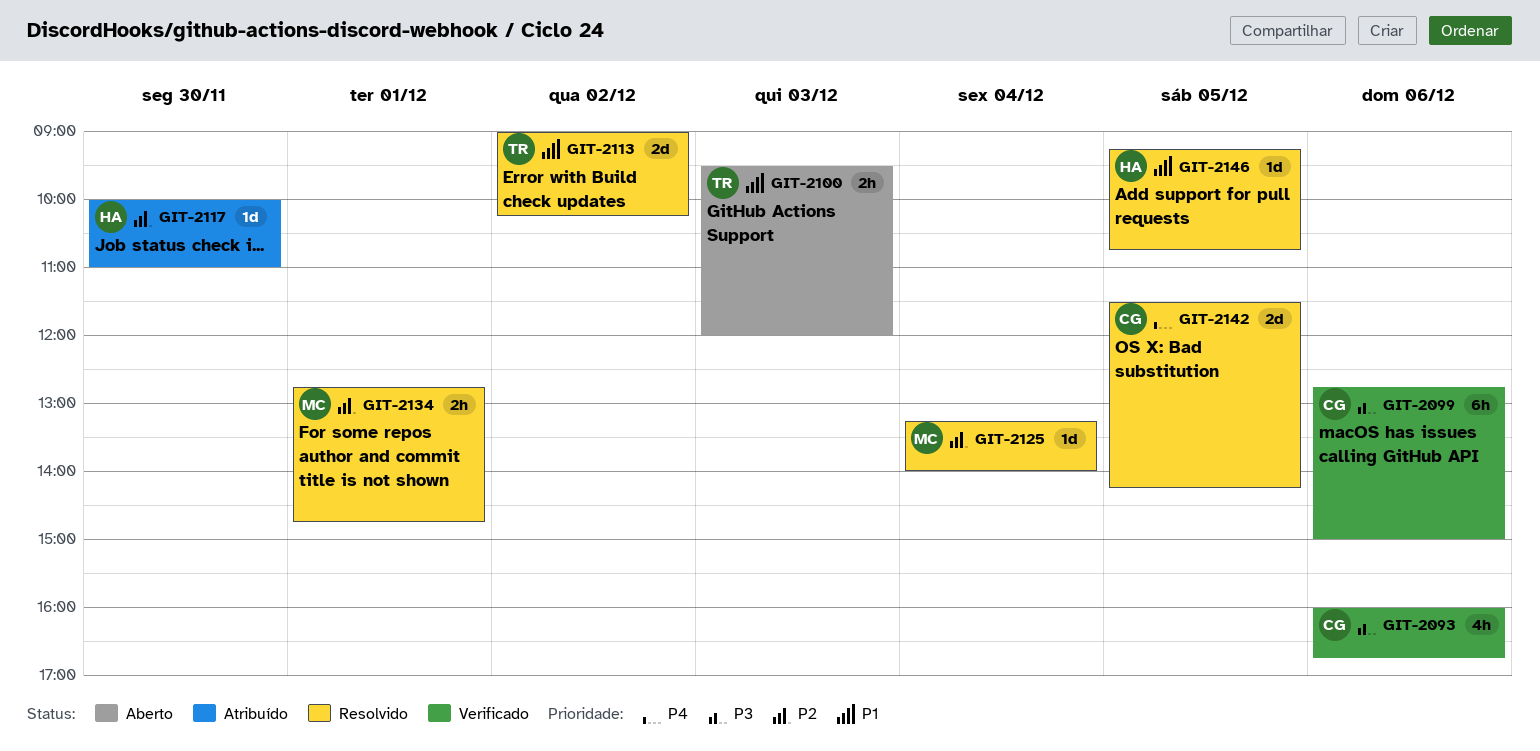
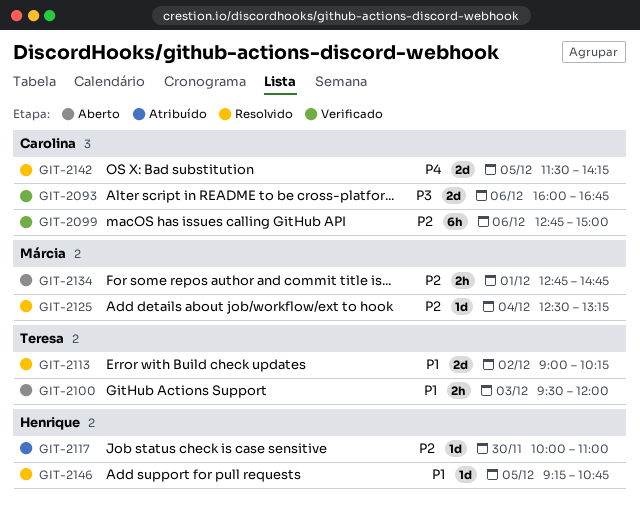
GIT-2093, estimate: 4h -> 2d
GIT-2099, priority: P3 -> P2
GIT-2125, begins: 13:15 -> 12:30
GIT-2125, ends: 14:00 -> 13:15
GIT-2134, status: Resolvido -> Aberto

